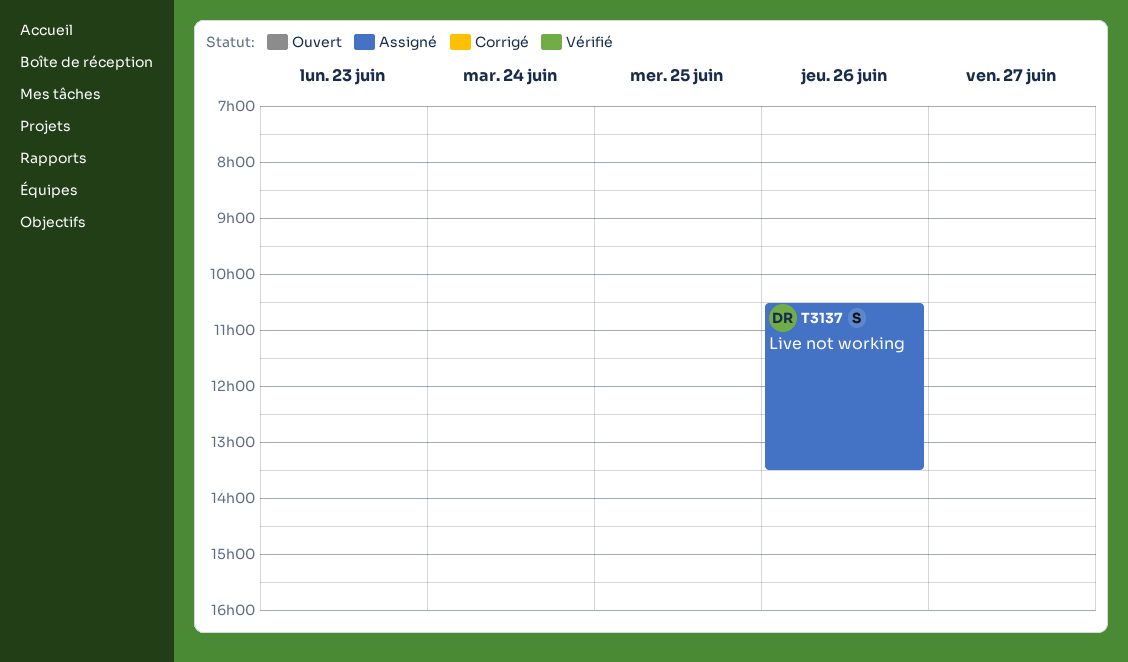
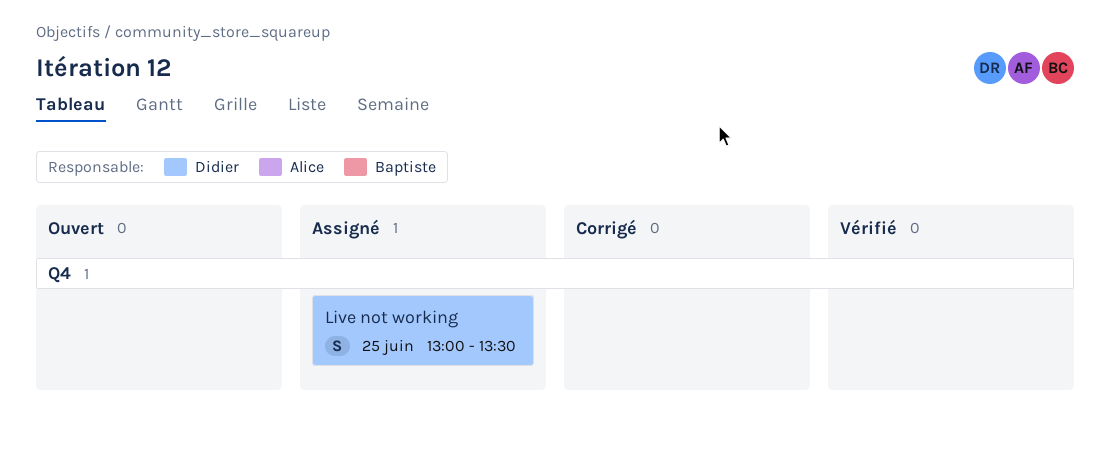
Live not working, day: Jun 26 -> Jun 25
Live not working, begins: 10:30 -> 13:00

